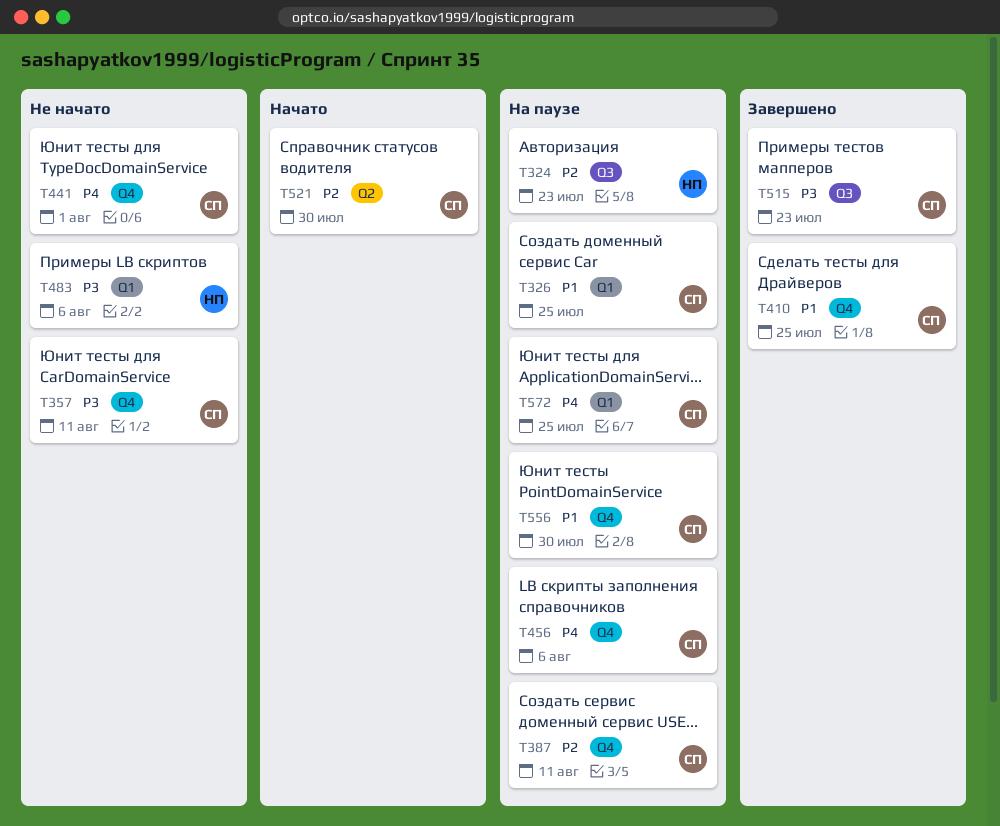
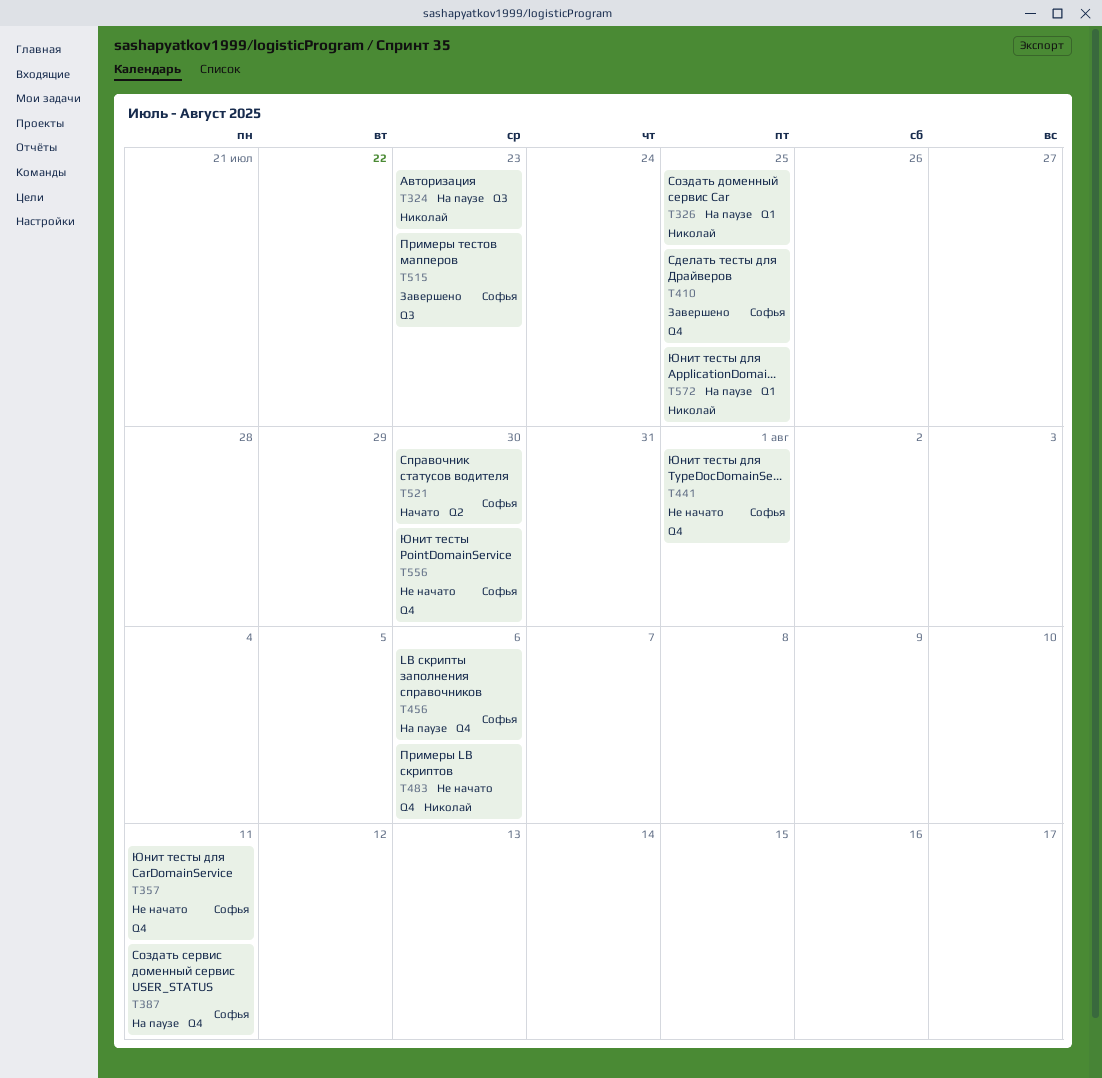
T326, owner: Софья -> Николай
T483, label: Q1 -> Q4
T556, status: На паузе -> Не начато
T572, owner: Софья -> Николай

